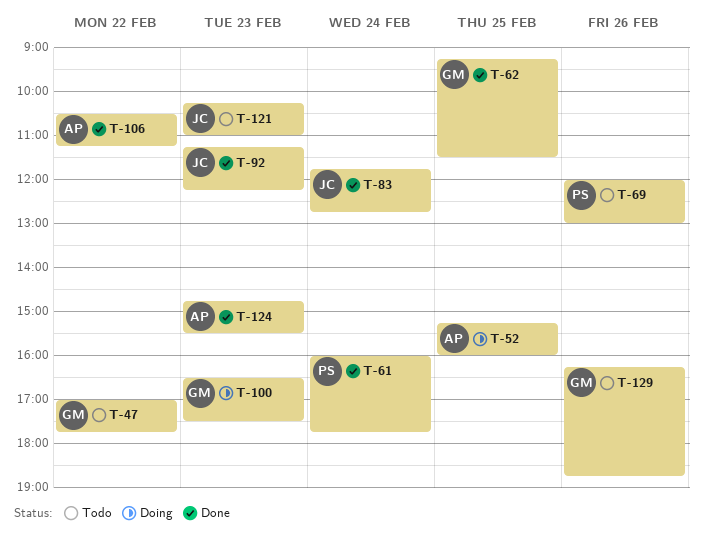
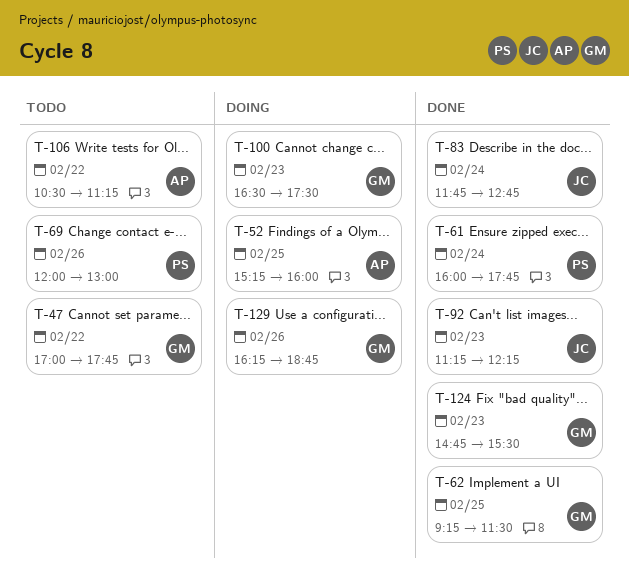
T-106, status: Done -> Todo
T-121: present -> none
T-124, owner: AP -> GM
T-129, status: Todo -> Doing

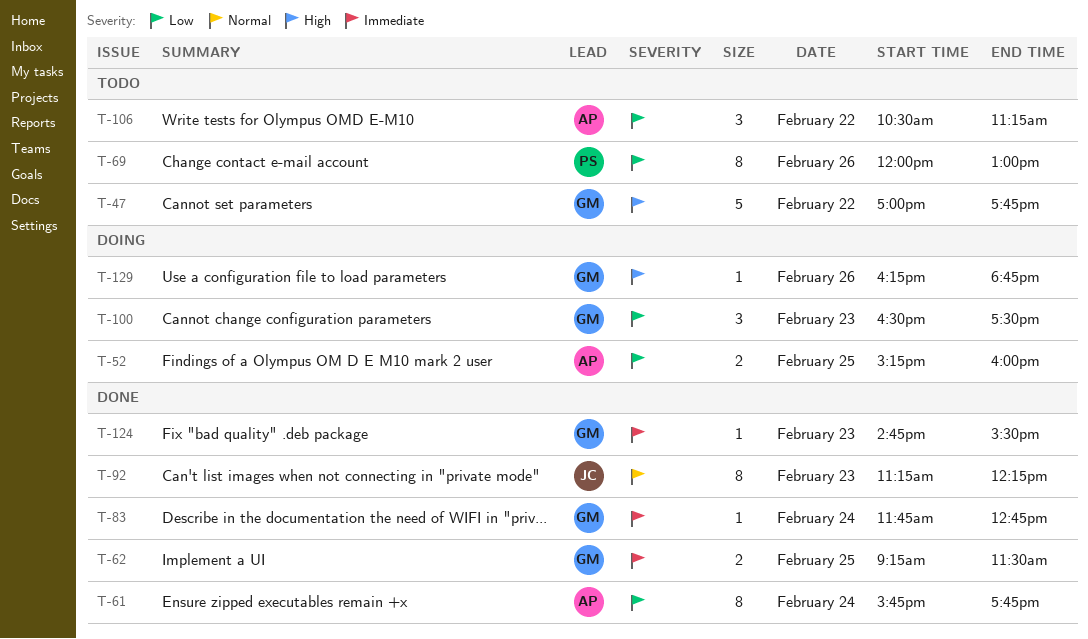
T-61, owner: PS -> AP
T-61, begins: 16:00 -> 15:45
T-83, owner: JC -> GM

